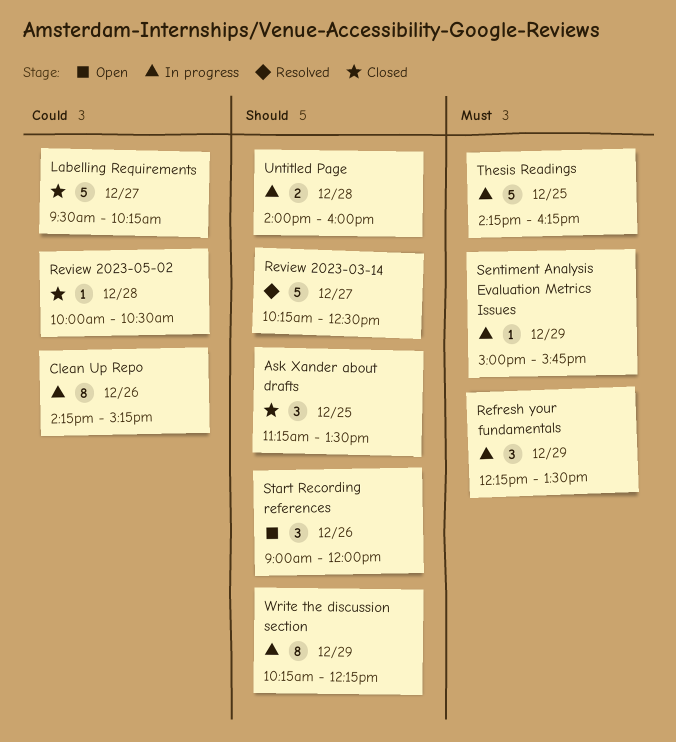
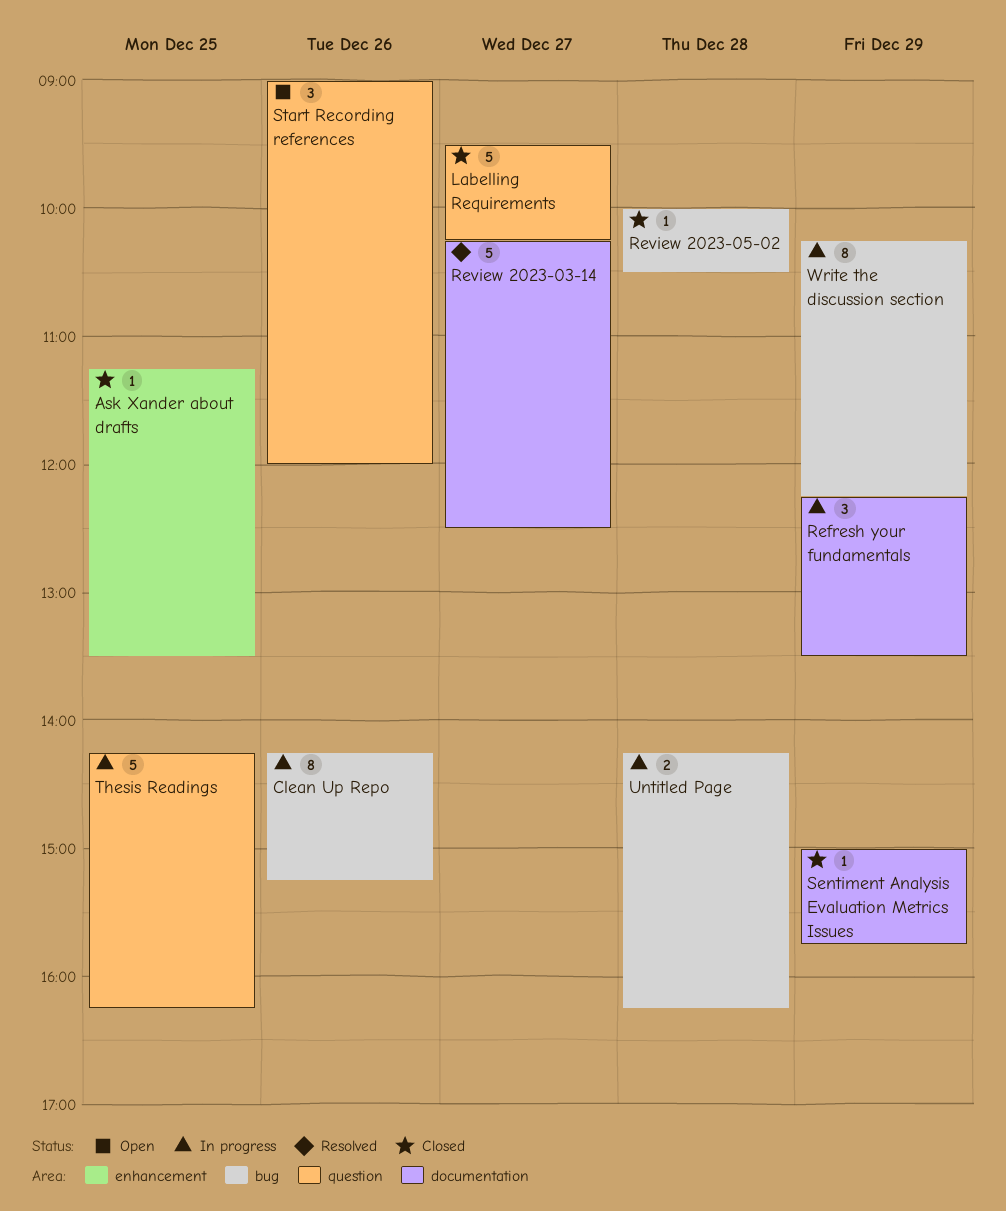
Ask Xander about drafts, estimate: 3 -> 1
Sentiment Analysis Evaluation Metrics Issues, status: In progress -> Closed
Untitled Page, begins: 14:00 -> 14:15
Untitled Page, ends: 16:00 -> 16:15

